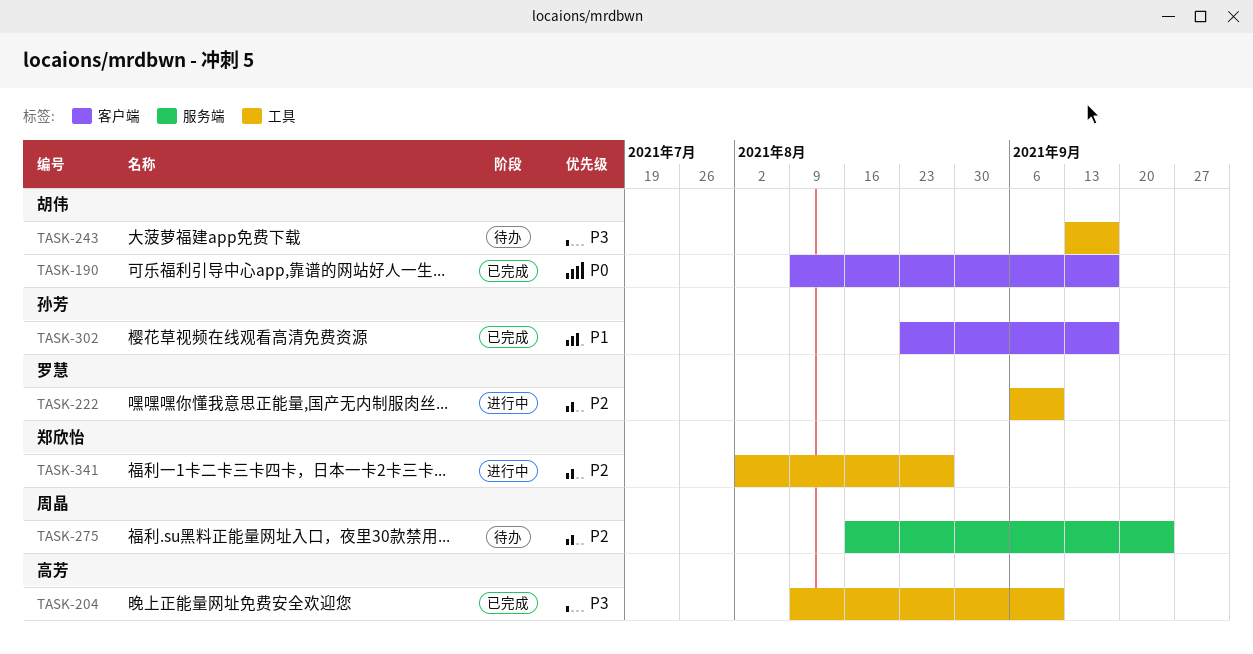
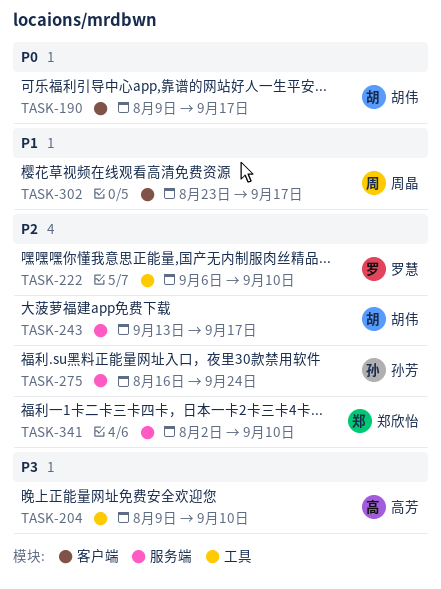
TASK-243, priority: P3 -> P2
TASK-243, label: 工具 -> 服务端
TASK-275, owner: 周晶 -> 孙芳
TASK-302, owner: 孙芳 -> 周晶
TASK-341, label: 工具 -> 服务端
TASK-341, due: Aug 27 -> Sep 10

